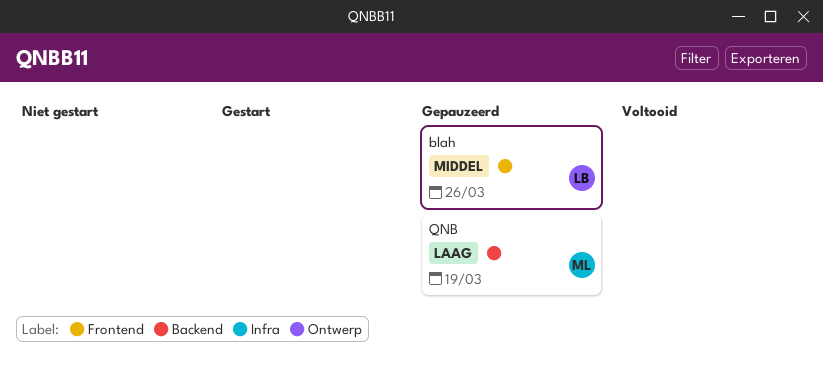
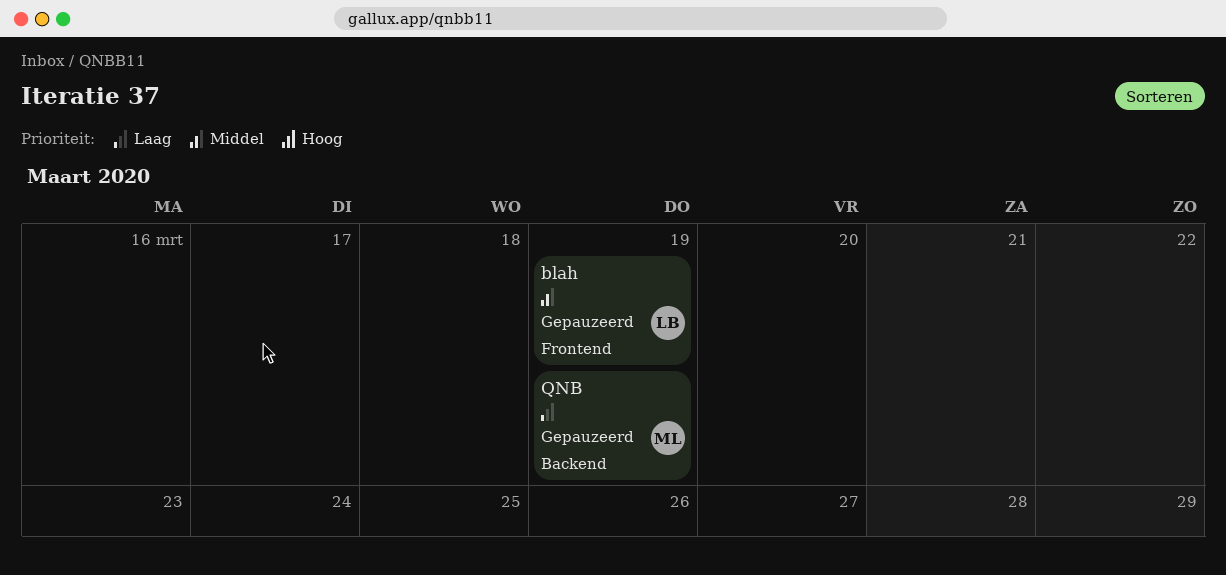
blah, due: Mar 26 -> Mar 19

